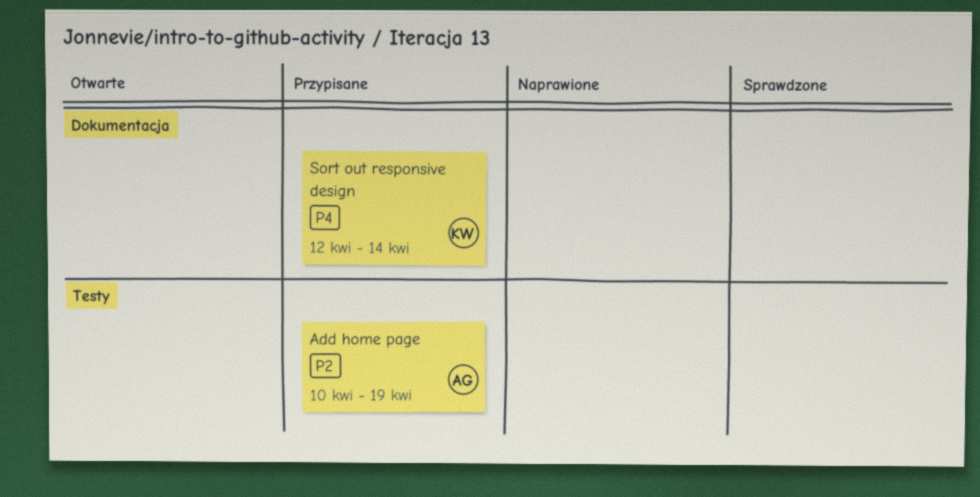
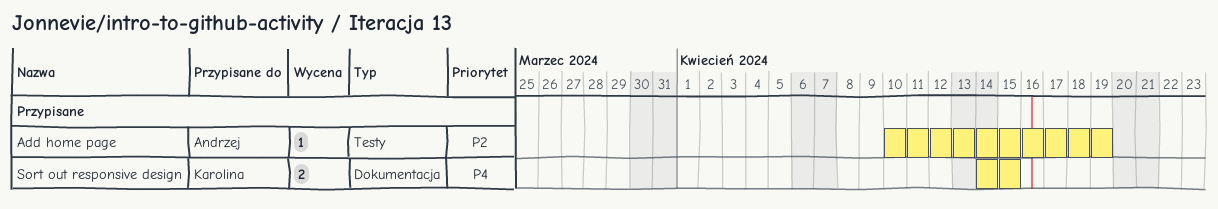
Sort out responsive design, start: Apr 12 -> Apr 14
Sort out responsive design, due: Apr 14 -> Apr 15

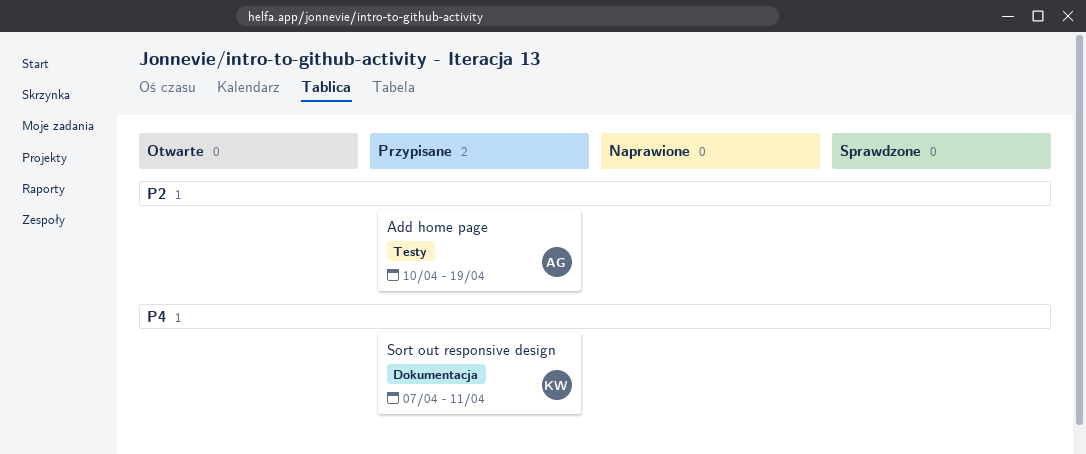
Sort out responsive design, start: Apr 14 -> Apr 7
Sort out responsive design, due: Apr 15 -> Apr 11

